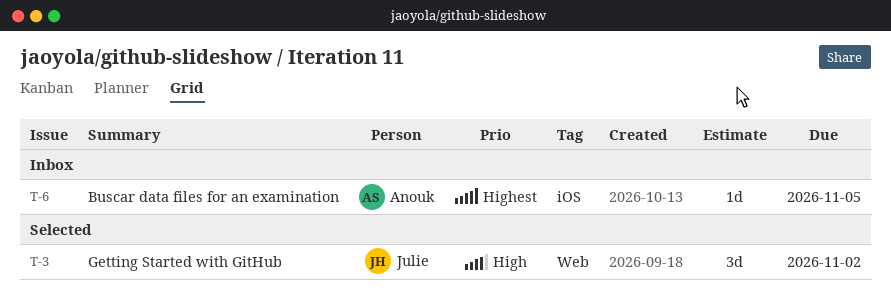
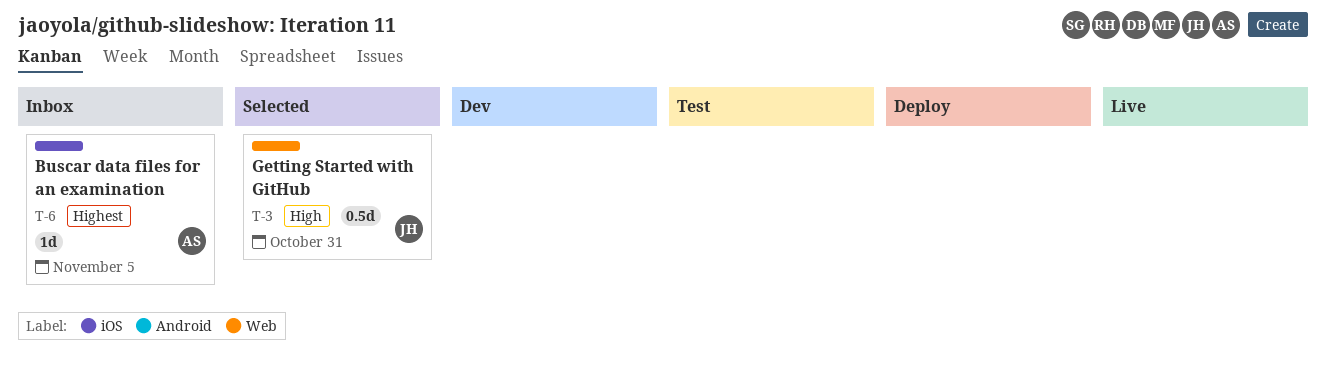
T-3, estimate: 3d -> 0.5d
T-3, due: Nov 2 -> Oct 31

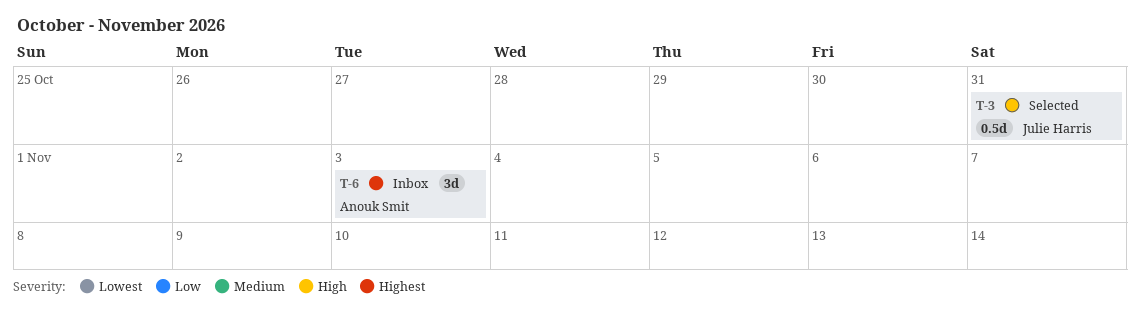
T-6, estimate: 1d -> 3d
T-6, due: Nov 5 -> Nov 3

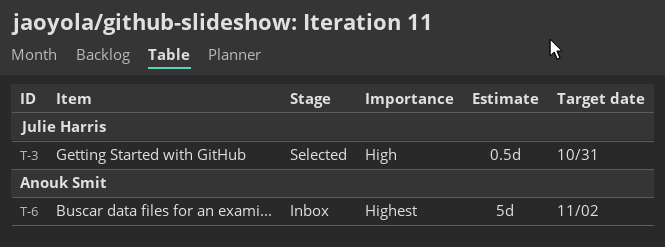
T-6, estimate: 3d -> 5d
T-6, due: Nov 3 -> Nov 2

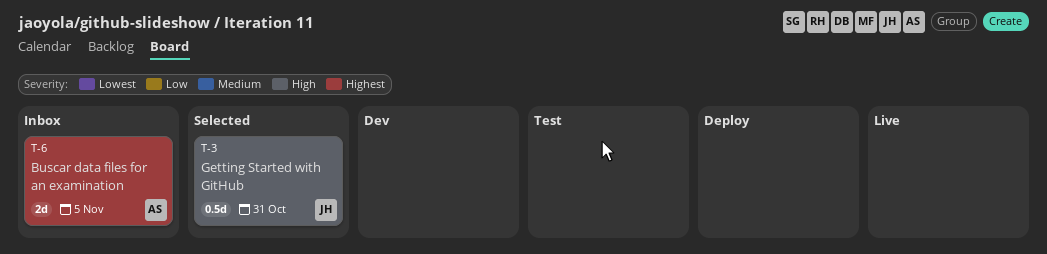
T-6, estimate: 5d -> 2d
T-6, due: Nov 2 -> Nov 5

